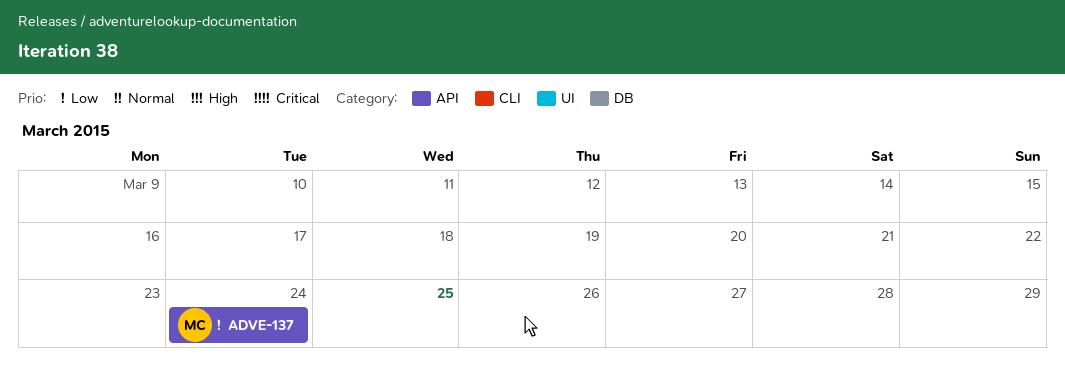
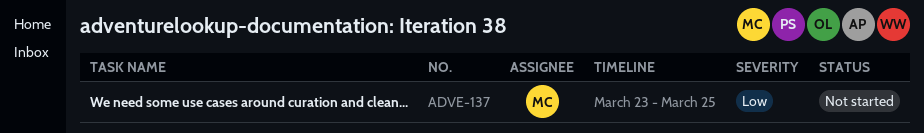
ADVE-137, start: Mar 24 -> Mar 23
ADVE-137, due: Mar 24 -> Mar 25

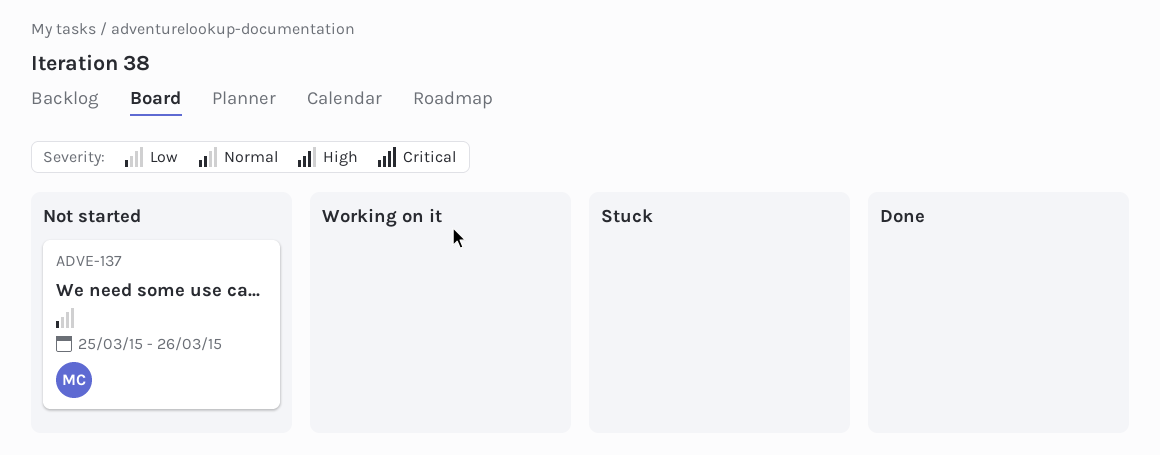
ADVE-137, start: Mar 23 -> Mar 25
ADVE-137, due: Mar 25 -> Mar 26

